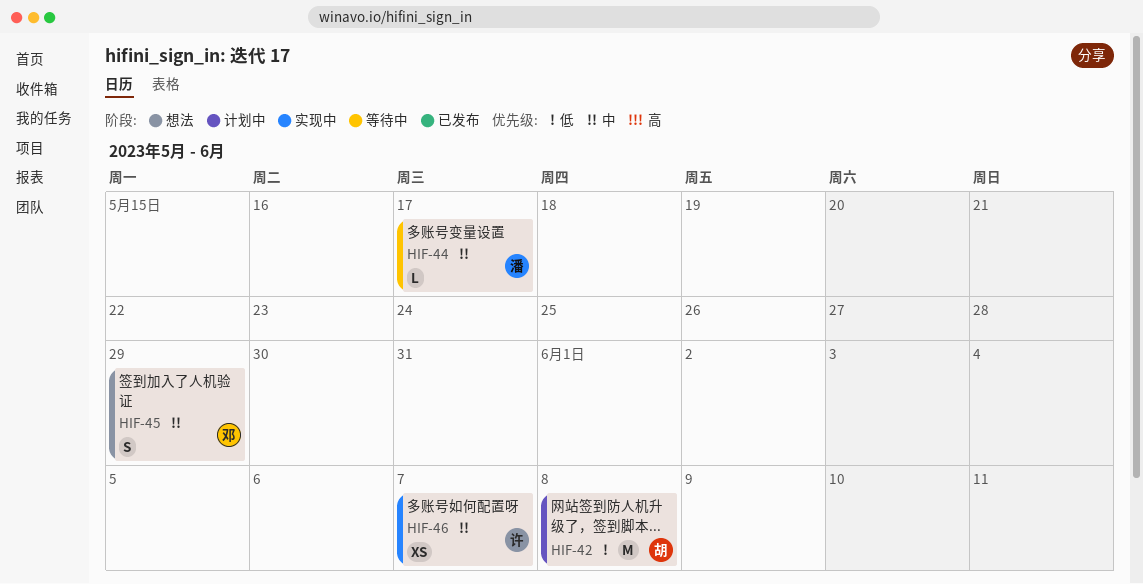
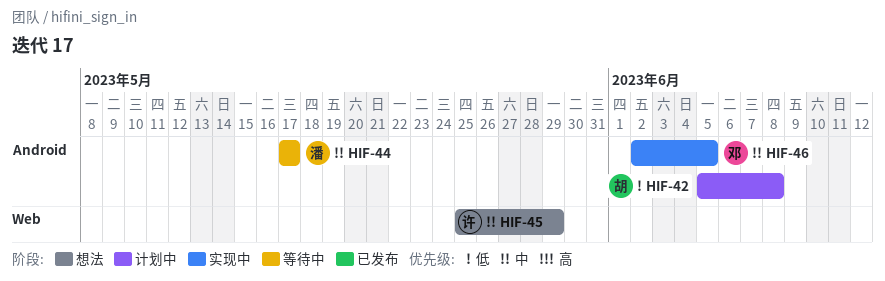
HIF-45, owner: 邓 -> 许
HIF-46, owner: 许 -> 邓
HIF-46, due: Jun 7 -> Jun 5

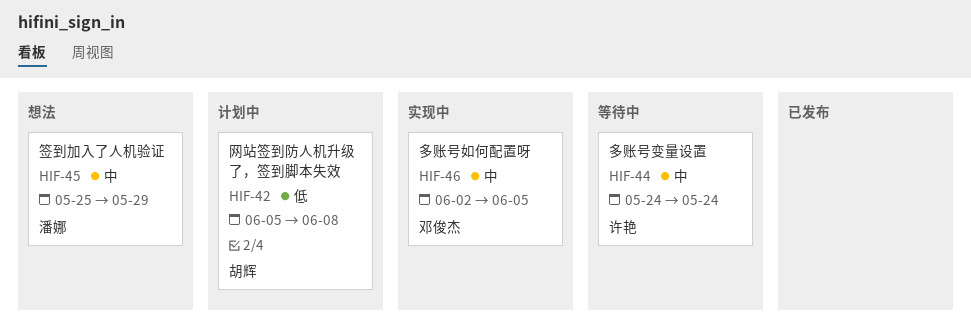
HIF-44, owner: 潘娜 -> 许艳
HIF-44, start: May 17 -> May 24
HIF-44, due: May 17 -> May 24
HIF-45, owner: 许艳 -> 潘娜

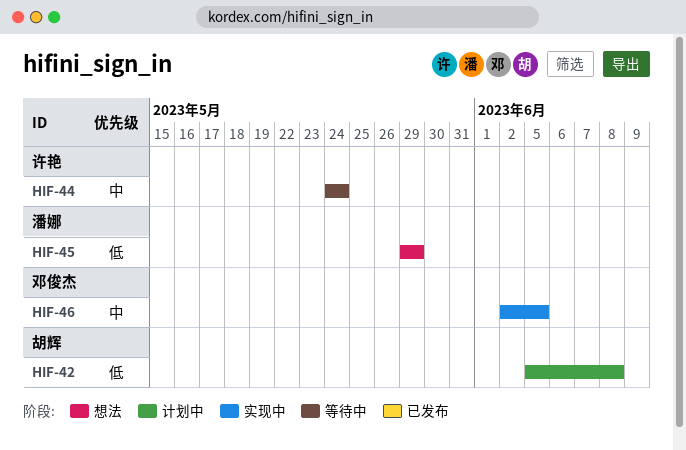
HIF-45, priority: 中 -> 低
HIF-45, start: May 25 -> May 29

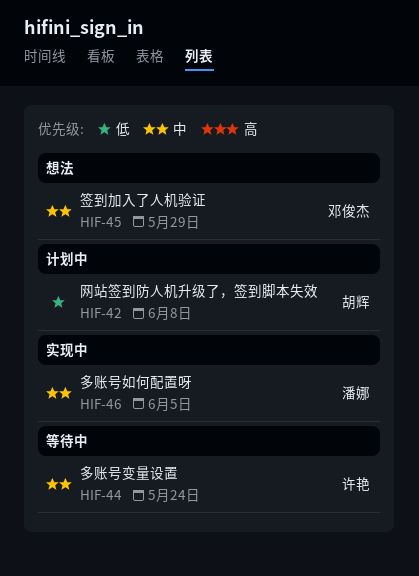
HIF-45, owner: 潘娜 -> 邓俊杰
HIF-45, priority: 低 -> 中
HIF-46, owner: 邓俊杰 -> 潘娜

